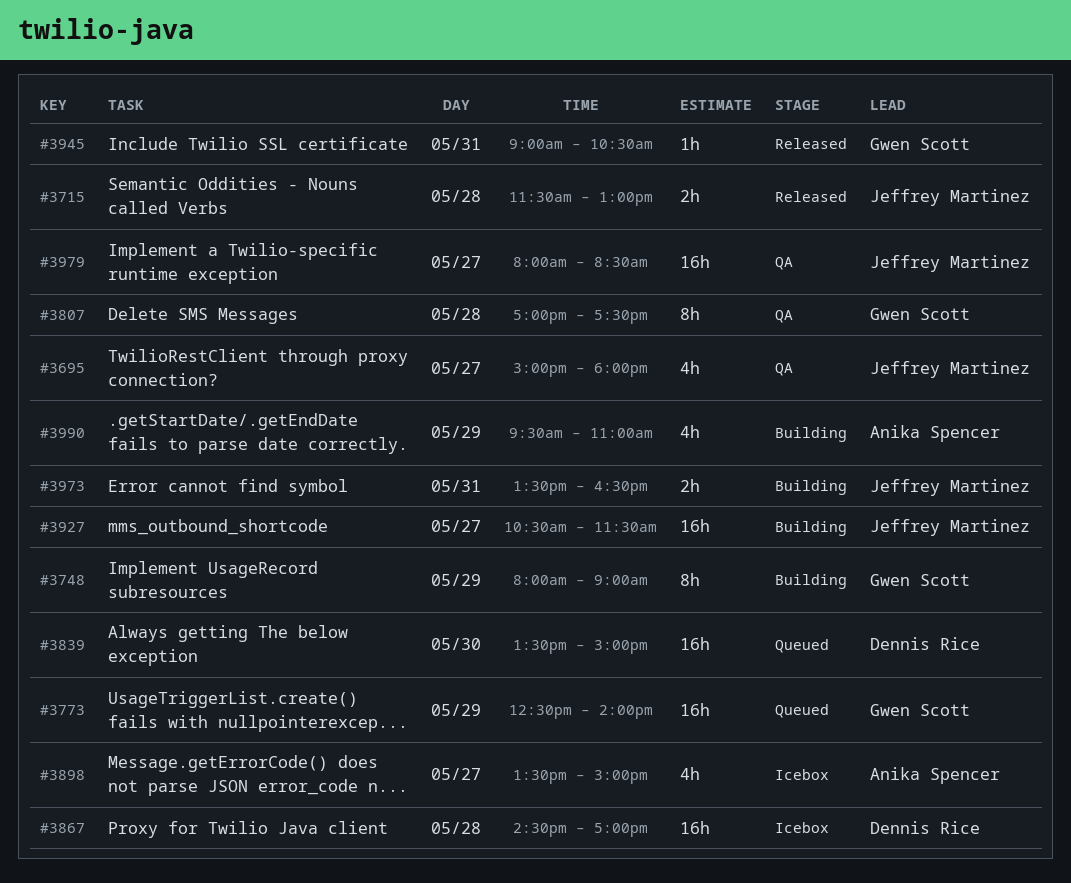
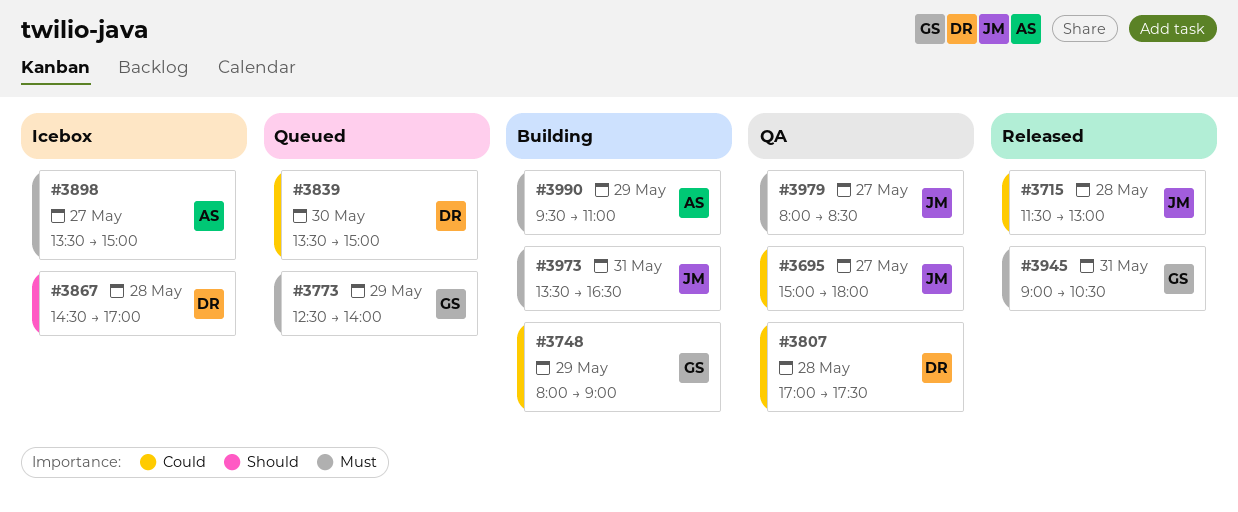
#3807, owner: Gwen Scott -> Dennis Rice
#3927: present -> none

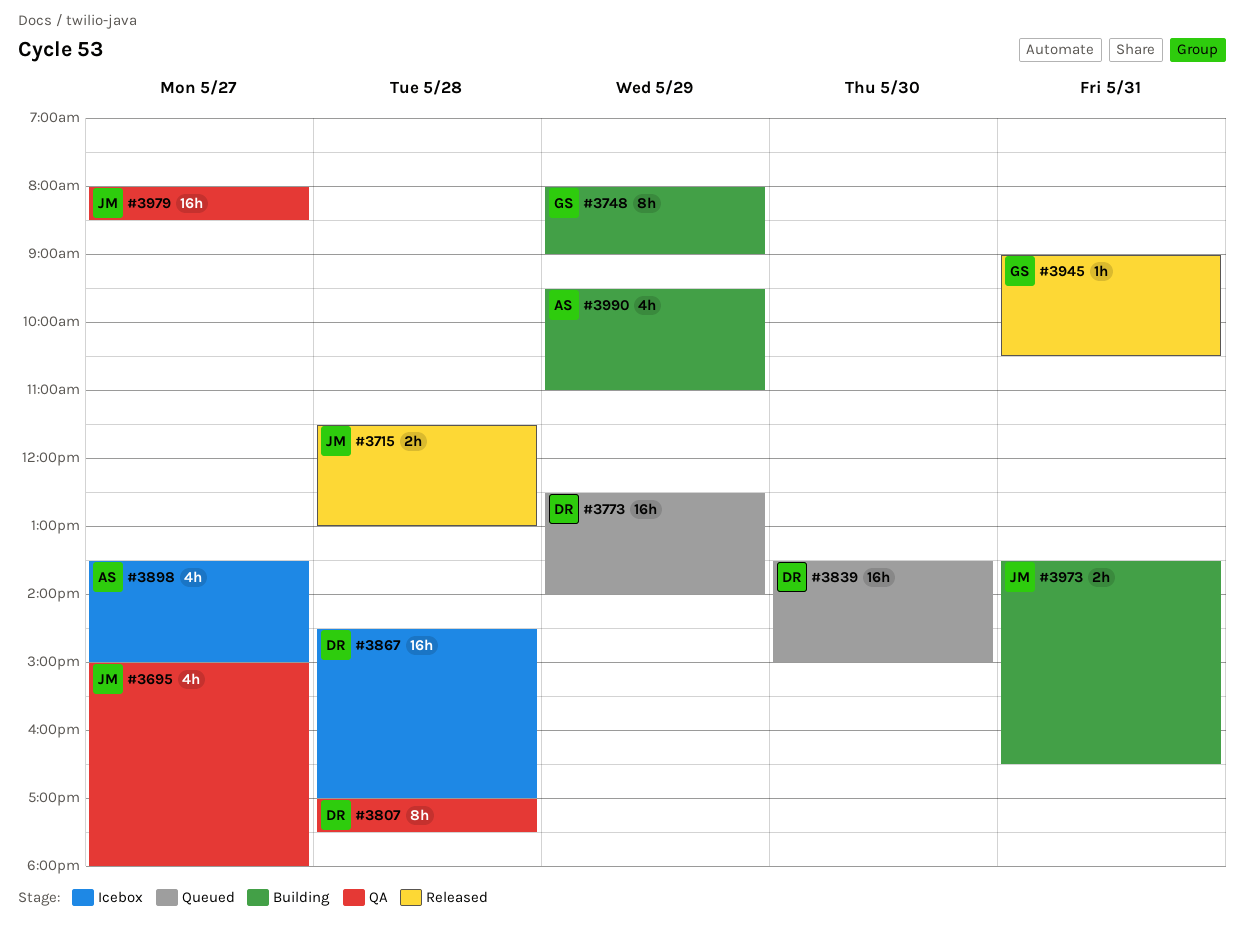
#3773, owner: GS -> DR

